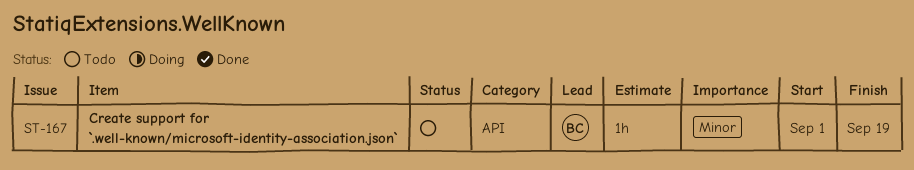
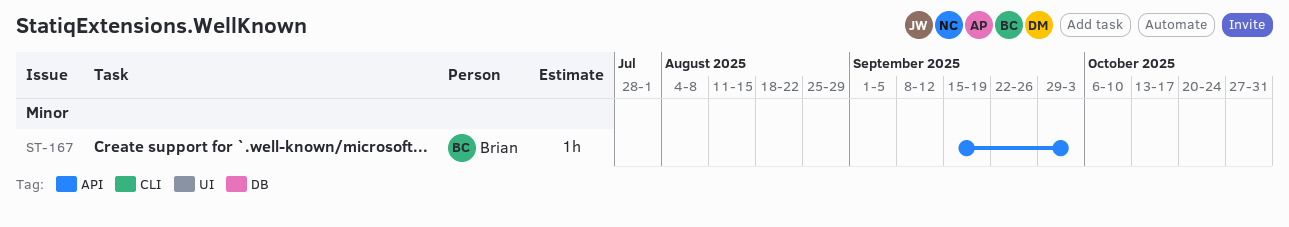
ST-167, start: Sep 1 -> Sep 15
ST-167, due: Sep 19 -> Oct 3

